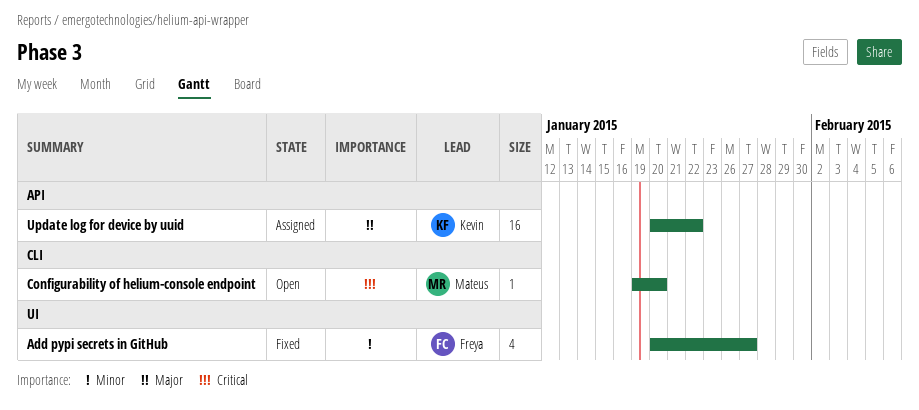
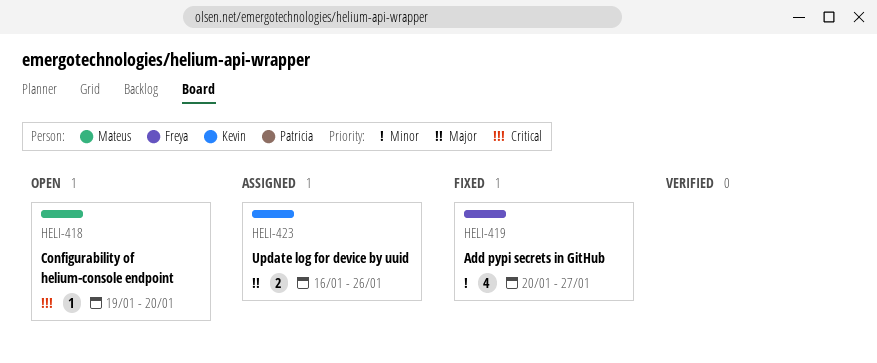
Update log for device by uuid, estimate: 16 -> 2
Update log for device by uuid, start: Jan 20 -> Jan 16
Update log for device by uuid, due: Jan 22 -> Jan 26

